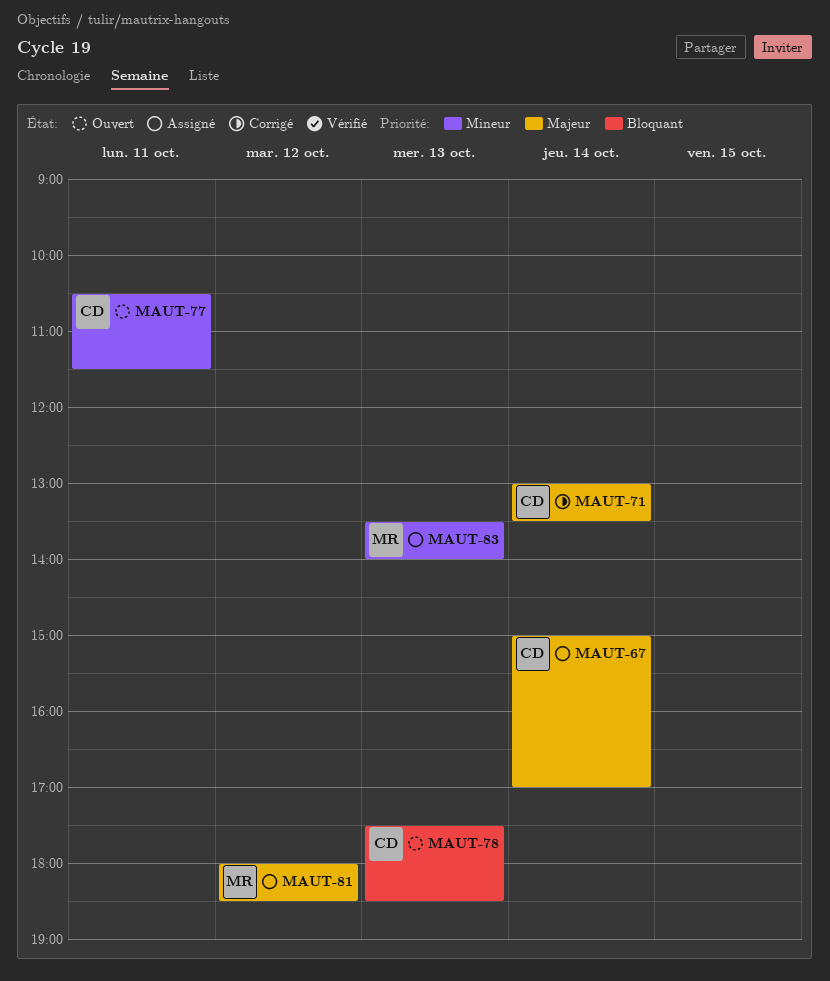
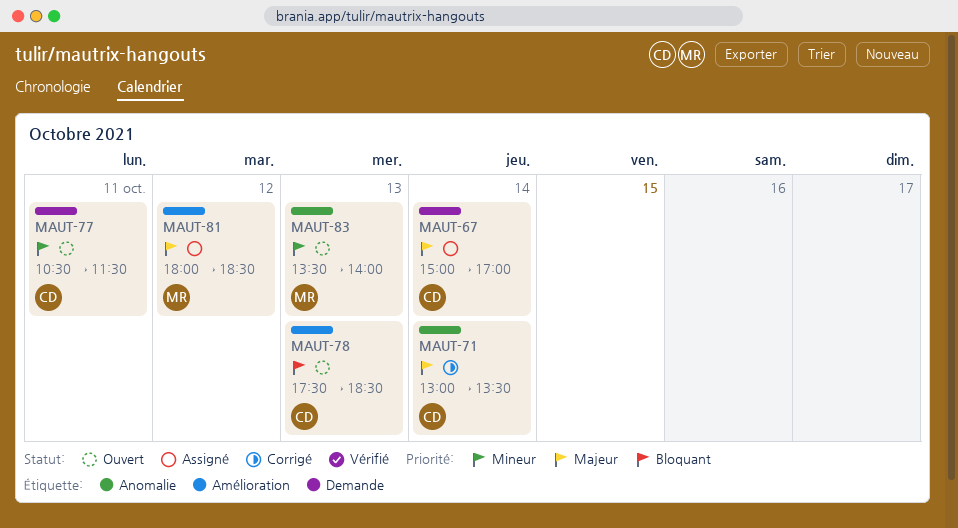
MAUT-83, status: Assigné -> Ouvert

